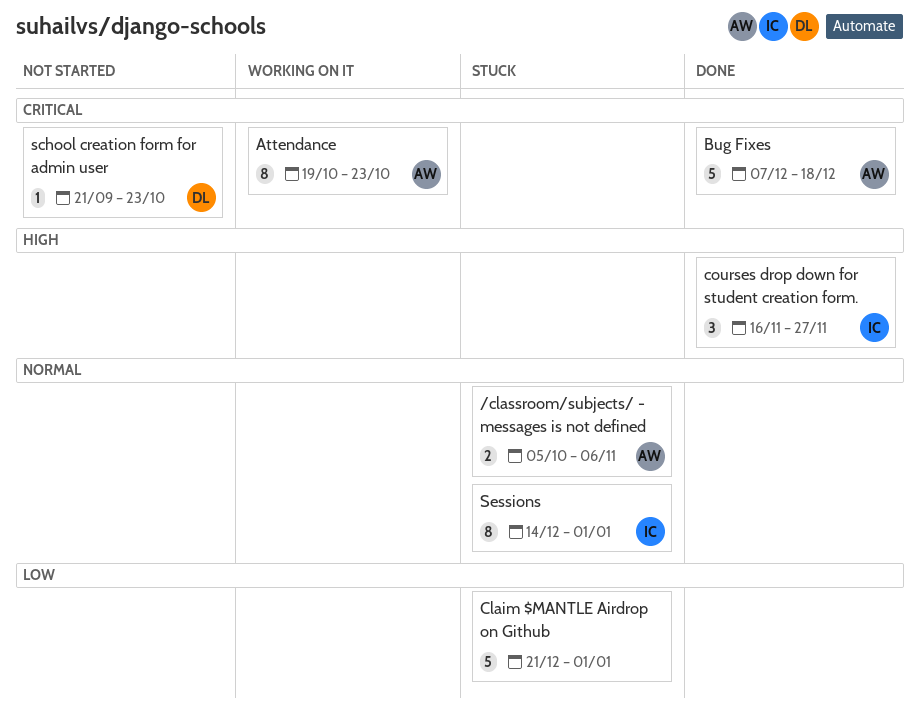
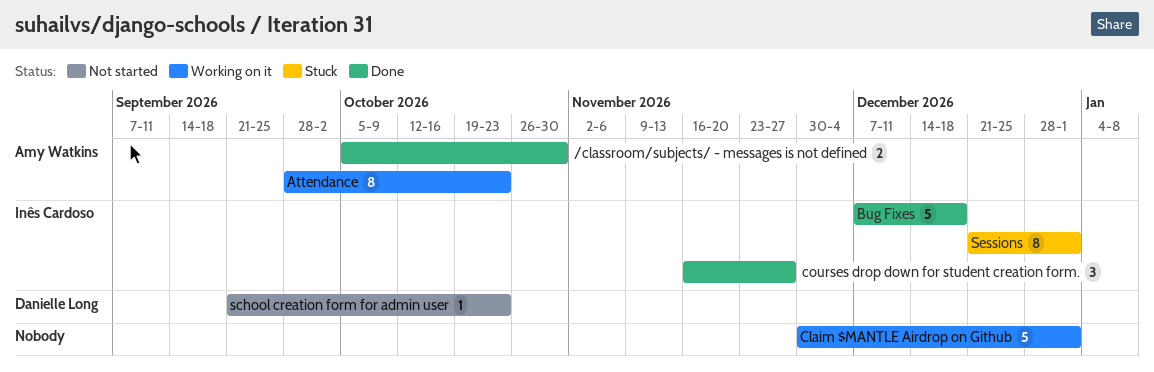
/classroom/subjects/ - messages is not defined, status: Stuck -> Done
/classroom/subjects/ - messages is not defined, due: Nov 6 -> Oct 30
Attendance, start: Oct 19 -> Sep 28
Bug Fixes, owner: Amy Watkins -> Inês Cardoso
Claim $MANTLE Airdrop on Github, status: Stuck -> Working on it
Claim $MANTLE Airdrop on Github, start: Dec 21 -> Nov 30
Sessions, start: Dec 14 -> Dec 21

